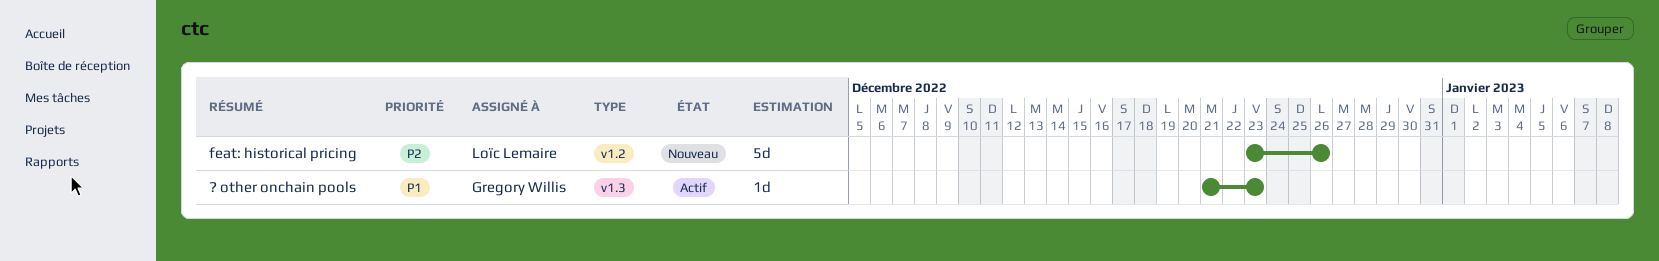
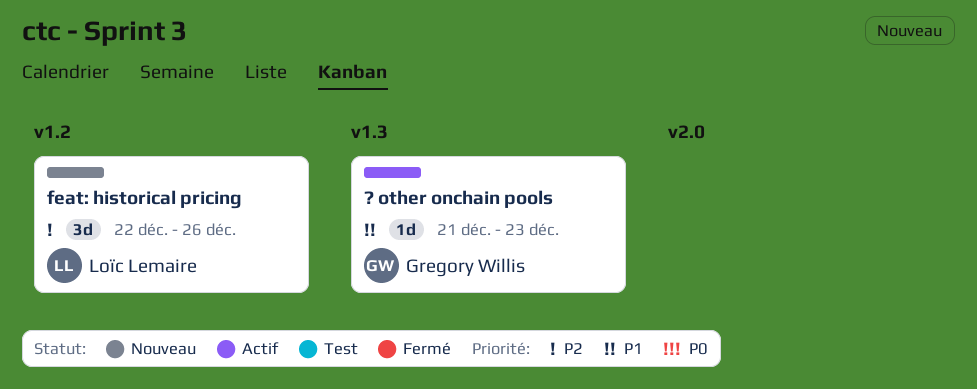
feat: historical pricing, estimate: 5d -> 3d
feat: historical pricing, start: Dec 23 -> Dec 22

